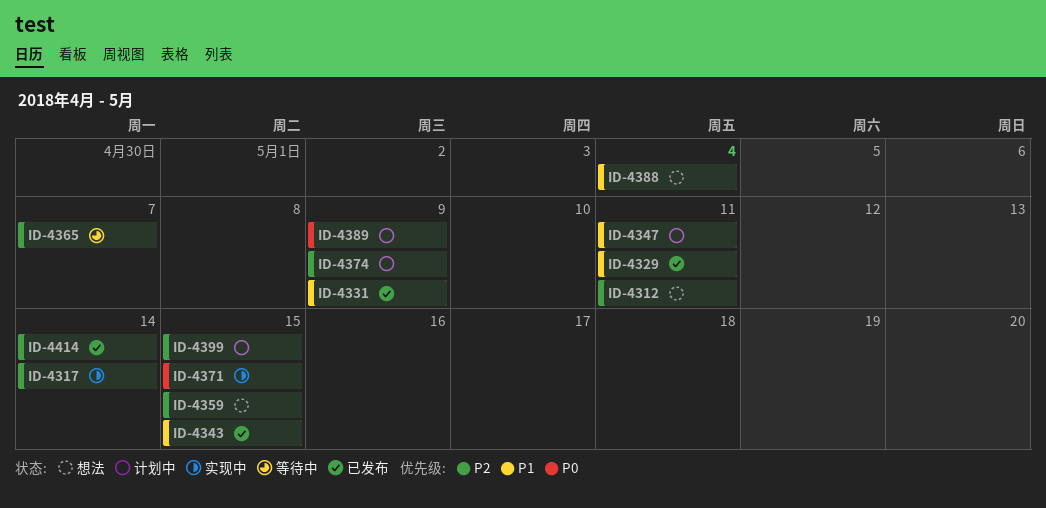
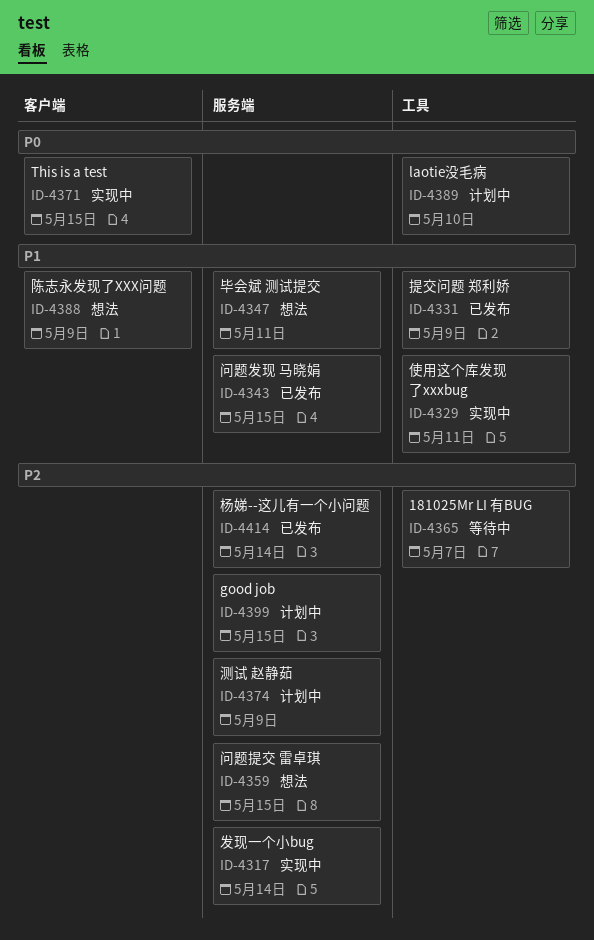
ID-4312: present -> none
ID-4329, status: 已发布 -> 实现中
ID-4347, status: 计划中 -> 想法
ID-4388, due: May 4 -> May 9
ID-4389, due: May 9 -> May 10

